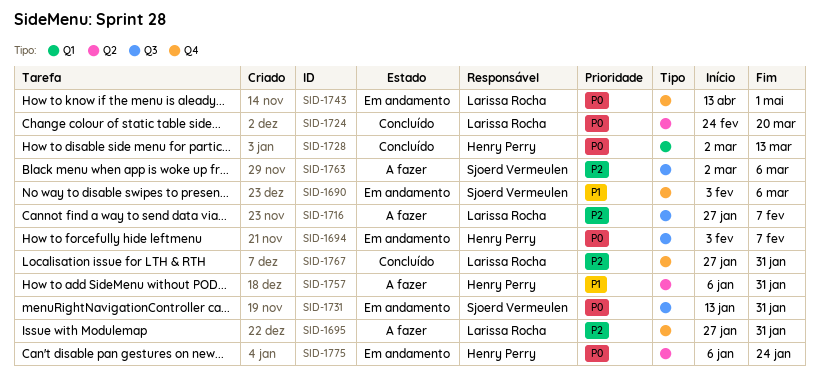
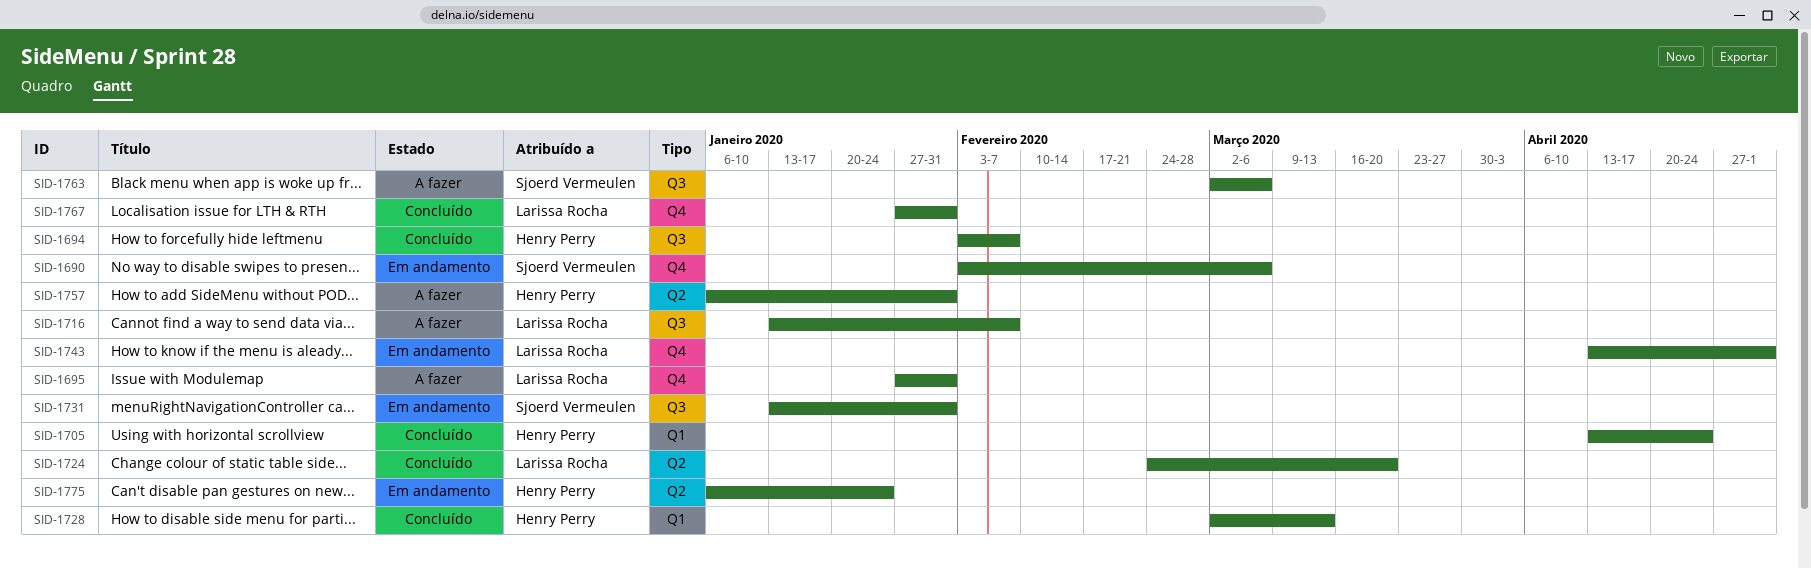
SID-1694, status: Em andamento -> Concluído
SID-1705: none -> present
SID-1716, start: Jan 27 -> Jan 13

